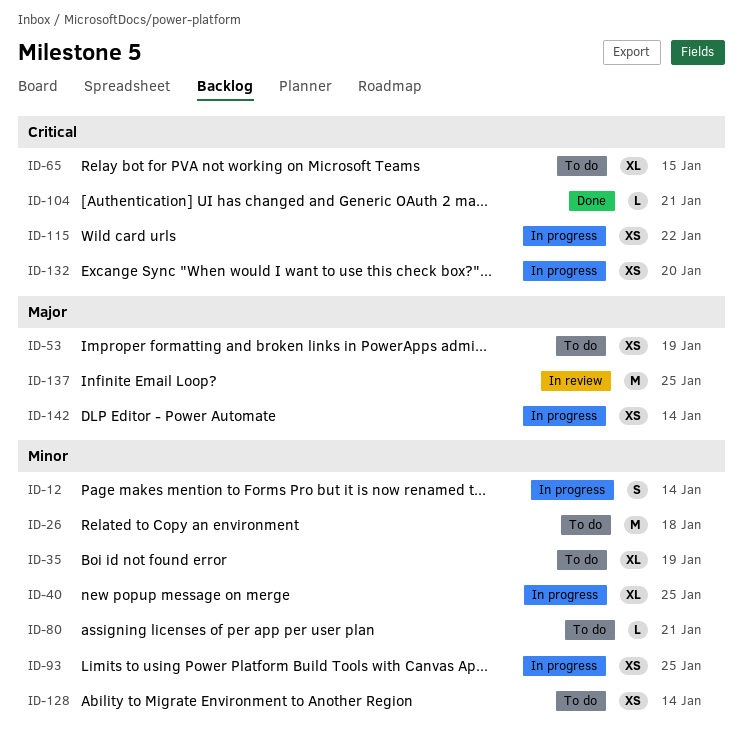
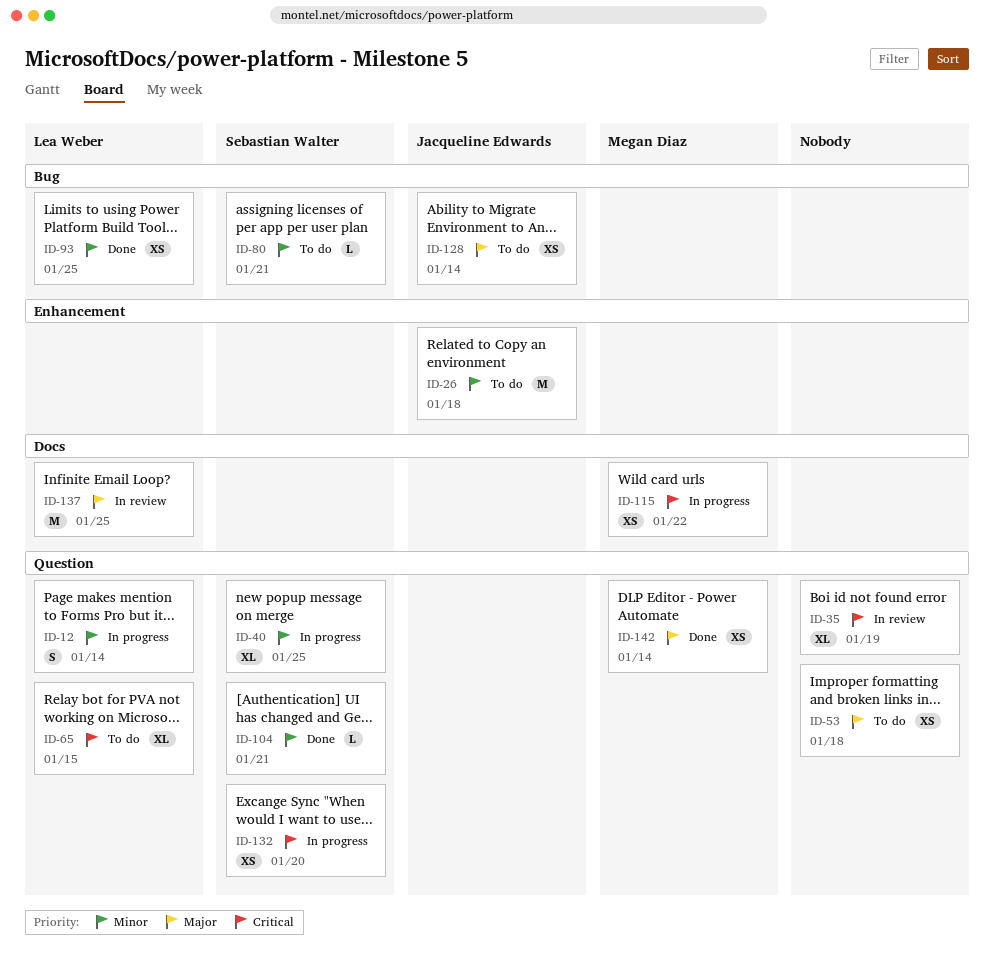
ID-35, status: To do -> In review
ID-35, priority: Minor -> Critical
ID-53, due: Jan 19 -> Jan 18
ID-93, status: In progress -> Done
ID-104, priority: Critical -> Minor
ID-128, priority: Minor -> Major
ID-142, status: In progress -> Done

